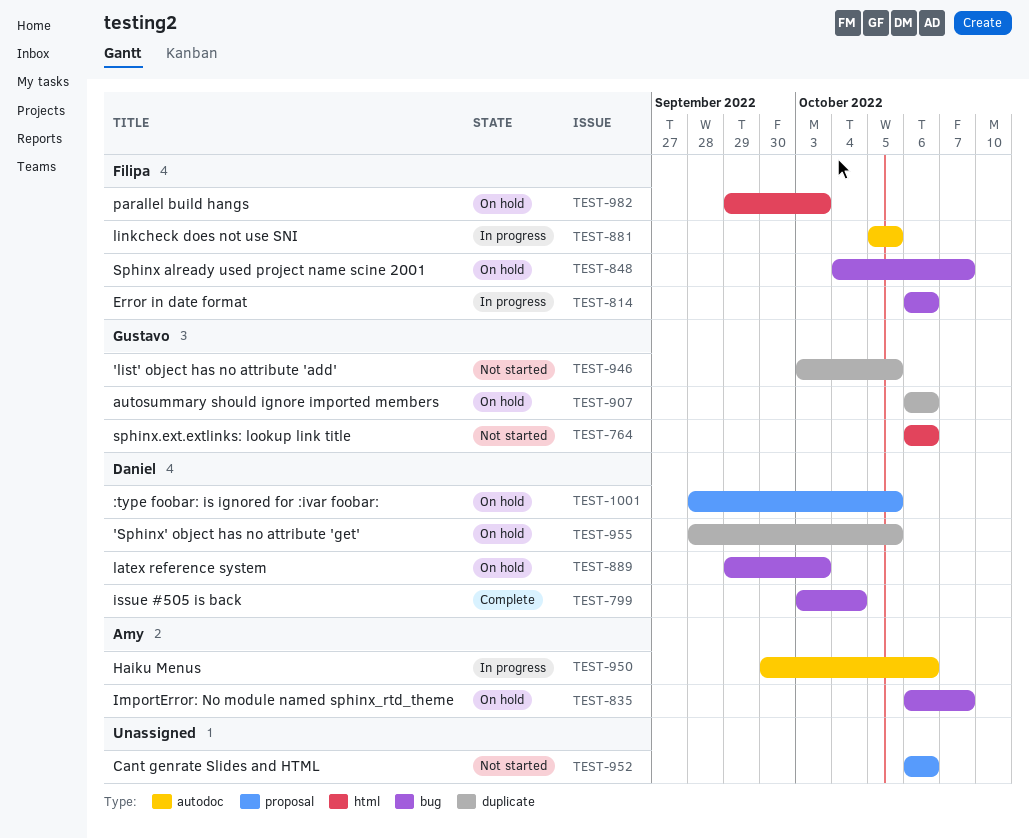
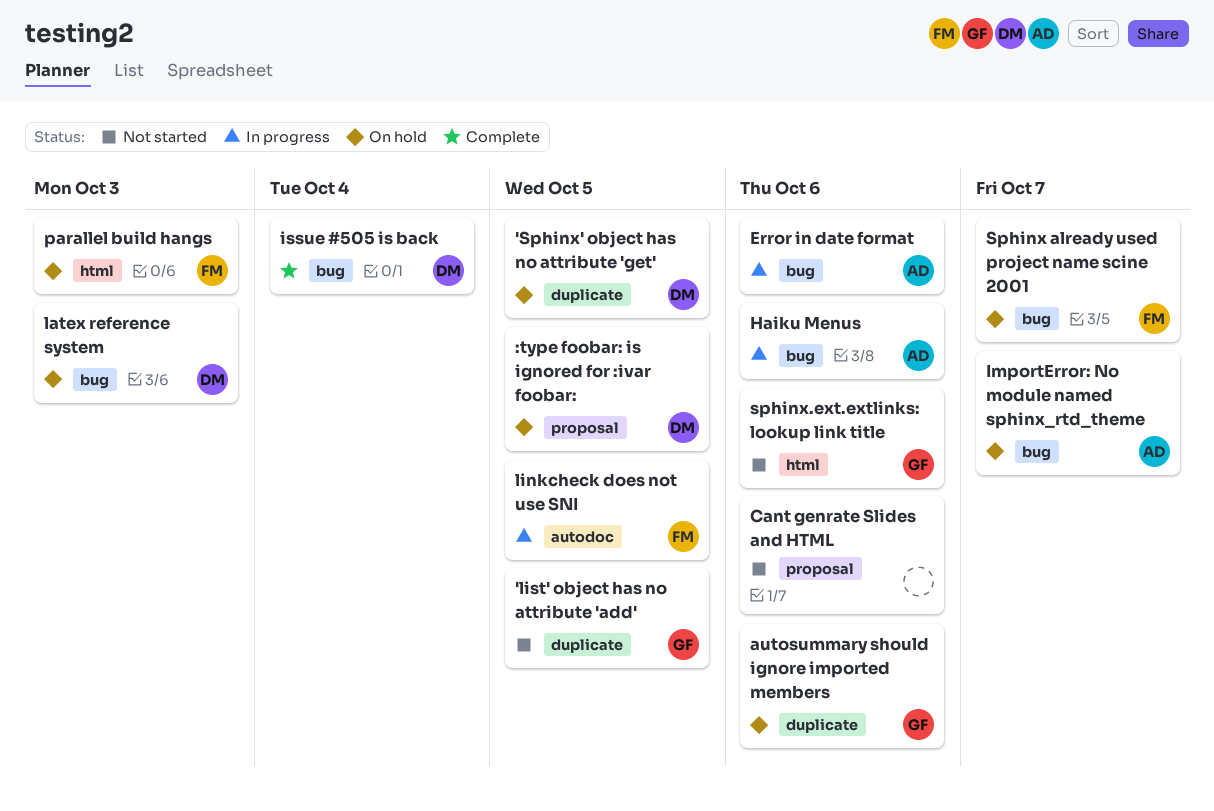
Error in date format, owner: Filipa -> Amy
Haiku Menus, label: autodoc -> bug

